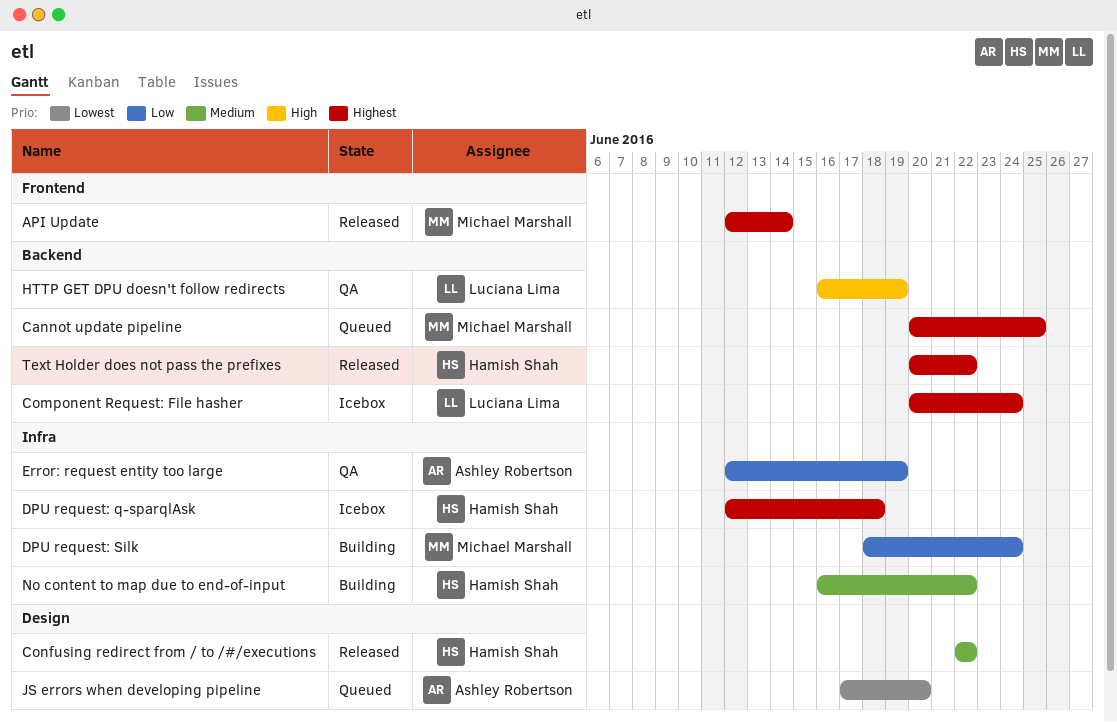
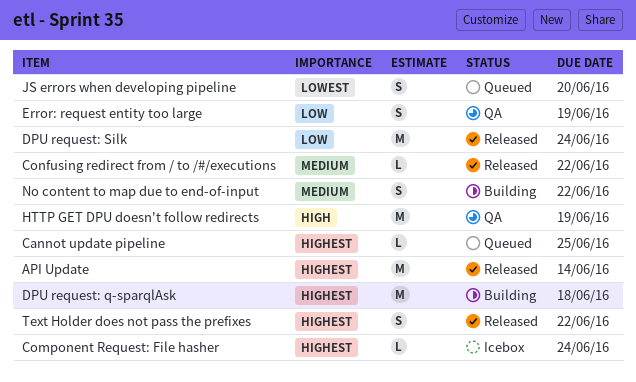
DPU request: q-sparqlAsk, status: Icebox -> Building
DPU request: Silk, status: Building -> Released

